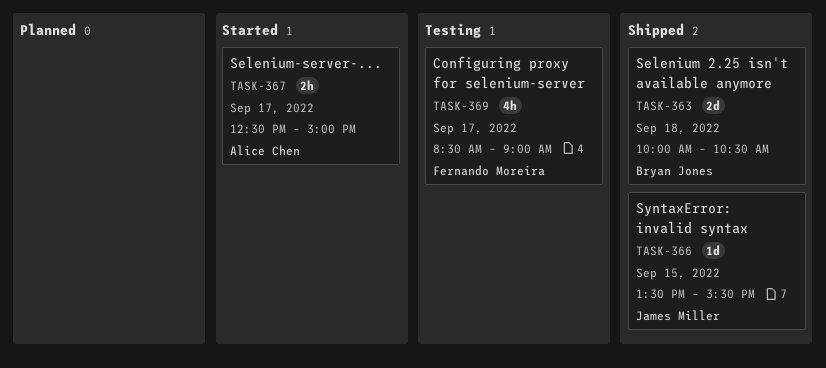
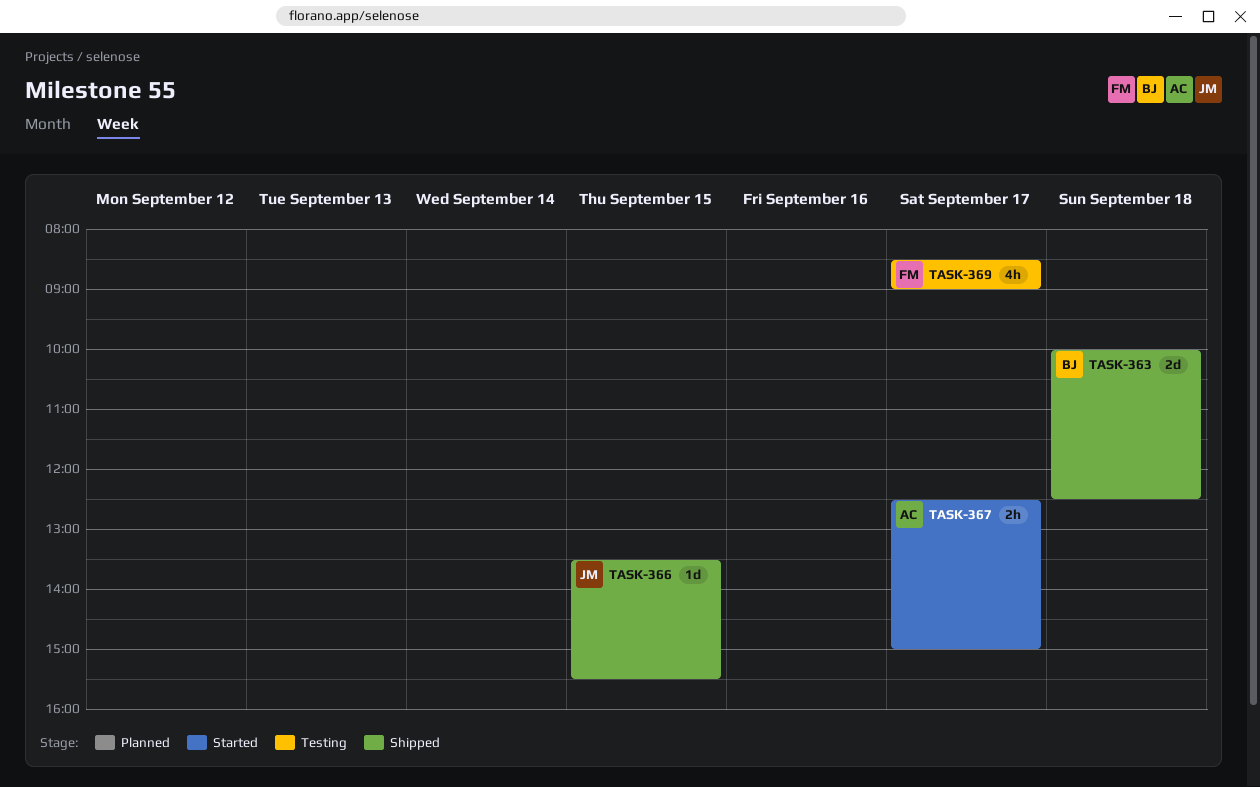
TASK-363, ends: 10:30 -> 12:30

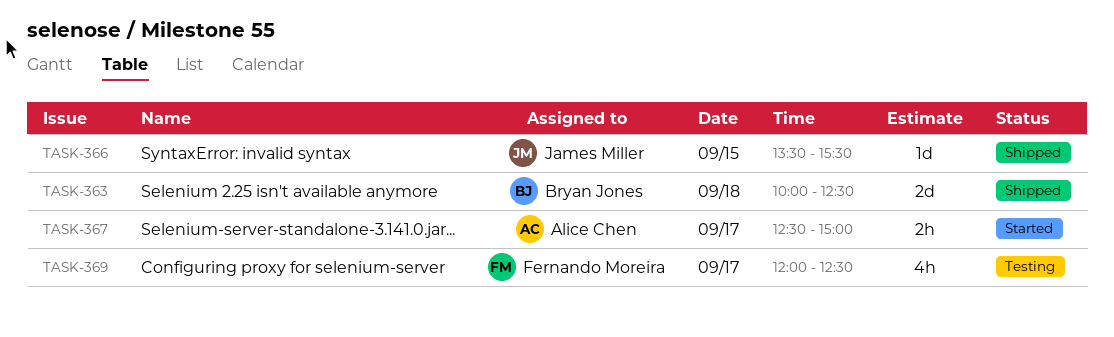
TASK-369, begins: 08:30 -> 12:00
TASK-369, ends: 09:00 -> 12:30

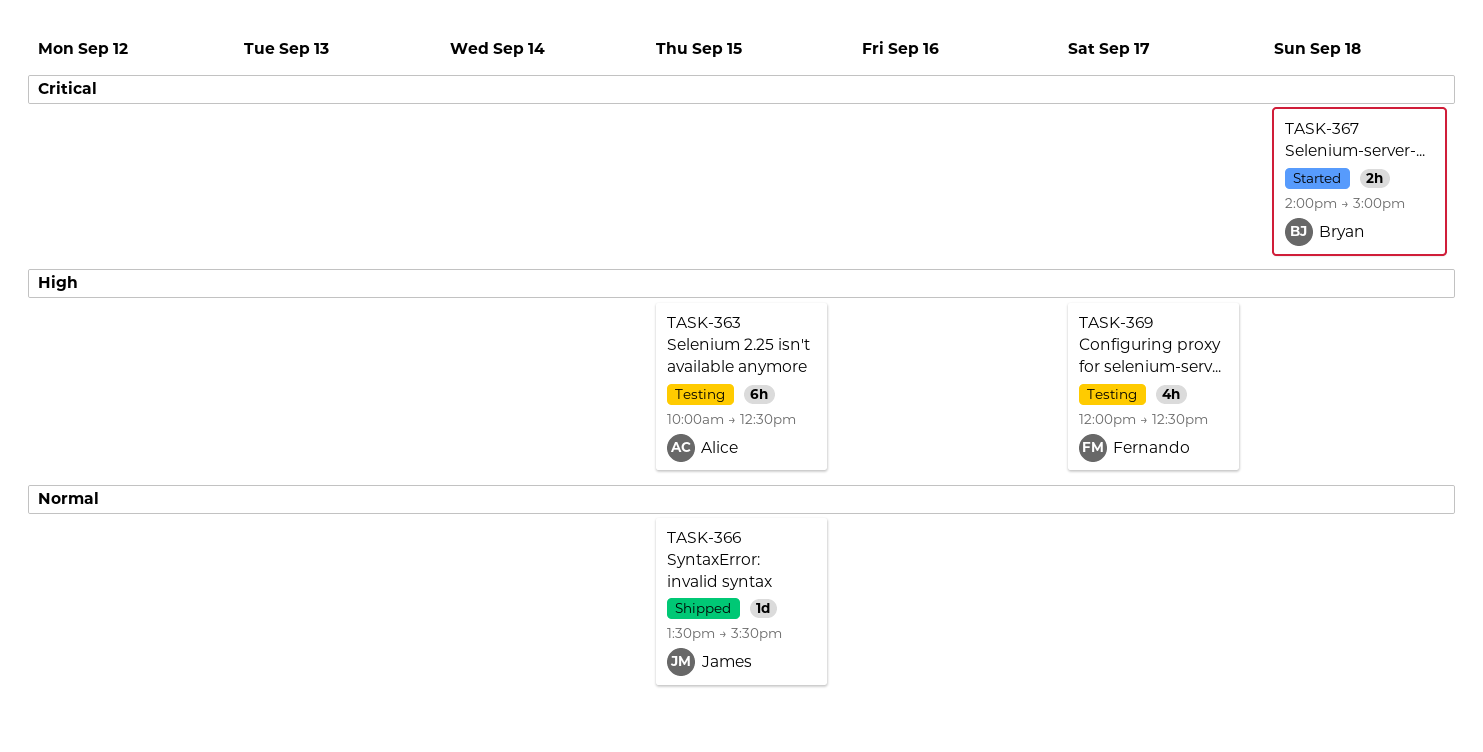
TASK-363, status: Shipped -> Testing
TASK-363, owner: Bryan Jones -> Alice Chen
TASK-363, estimate: 2d -> 6h
TASK-363, day: Sep 18 -> Sep 15
TASK-367, owner: Alice Chen -> Bryan Jones
TASK-367, day: Sep 17 -> Sep 18
TASK-367, begins: 12:30 -> 14:00

